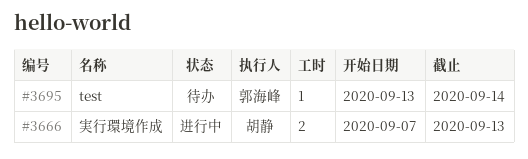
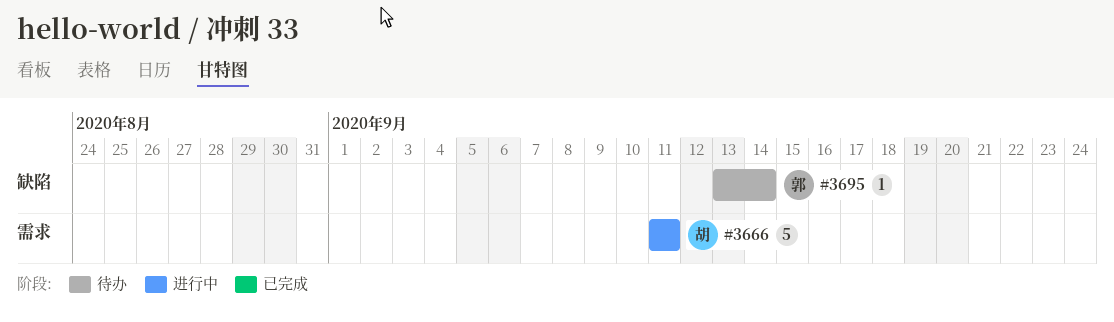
#3666, estimate: 2 -> 5
#3666, start: Sep 7 -> Sep 11
#3666, due: Sep 13 -> Sep 11

